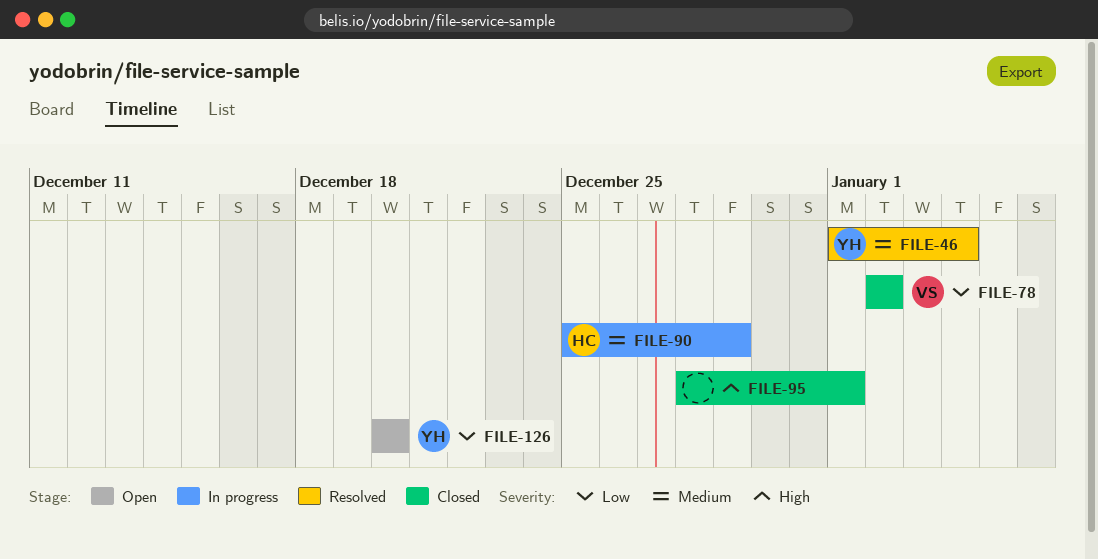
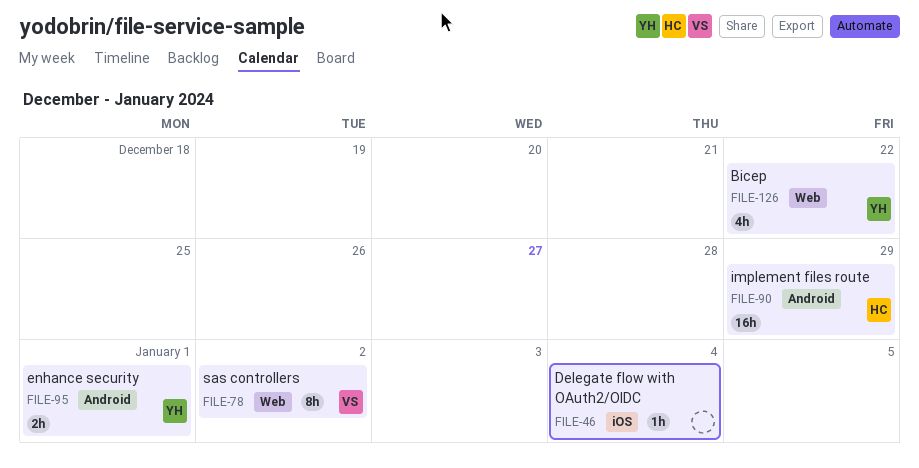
FILE-46, owner: YH -> none
FILE-95, owner: none -> YH
FILE-126, due: Dec 20 -> Dec 22

